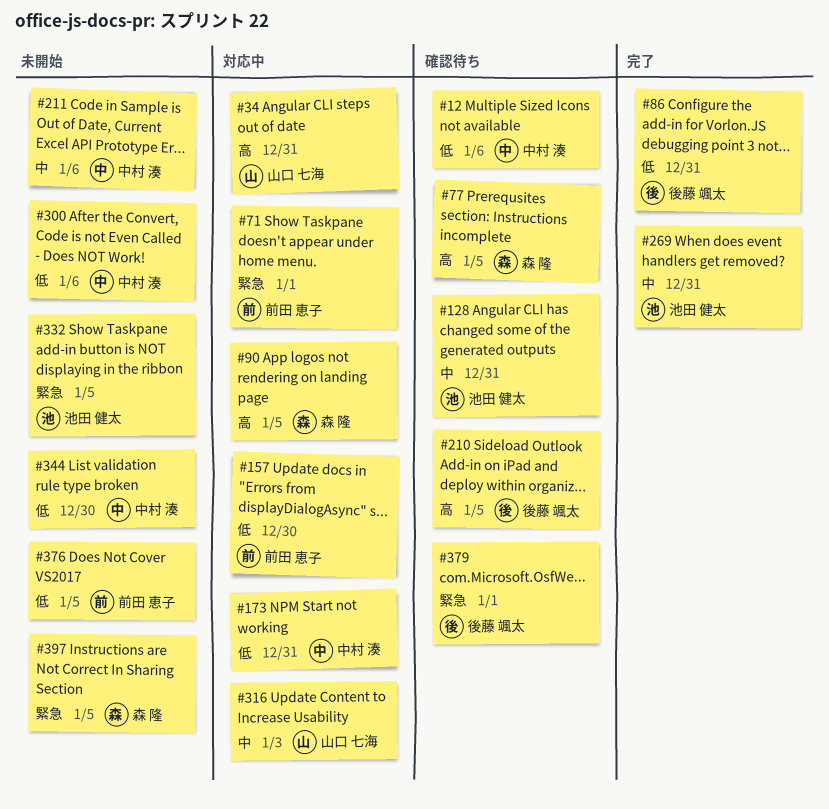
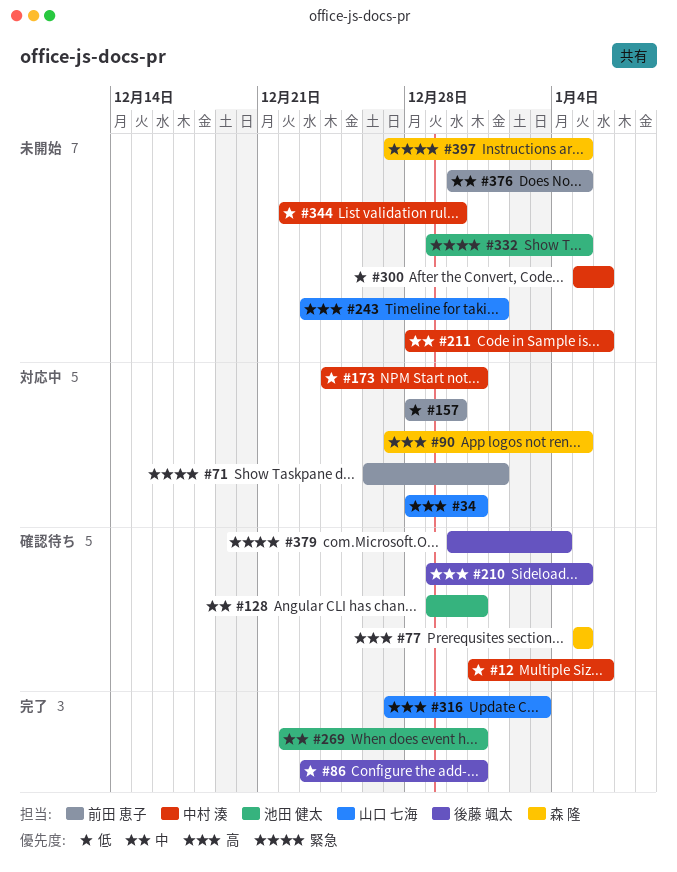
#243: none -> present
#316, status: 対応中 -> 完了
#316, priority: 中 -> 高
#376, priority: 低 -> 中
#379, due: Jan 1 -> Jan 4

